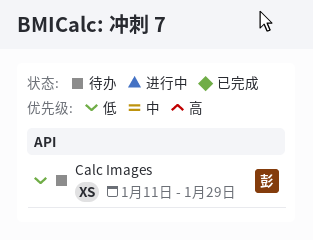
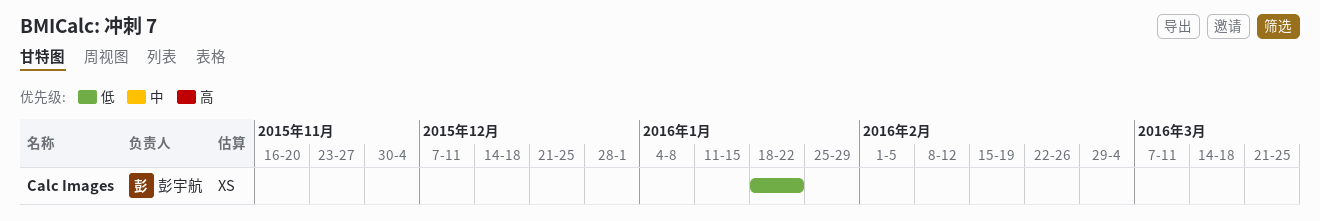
Calc Images, start: Jan 11 -> Jan 18
Calc Images, due: Jan 29 -> Jan 22

